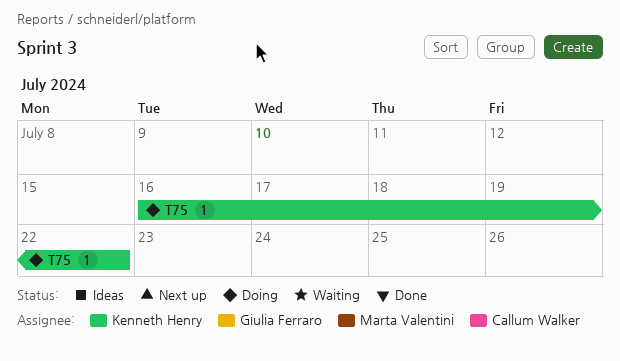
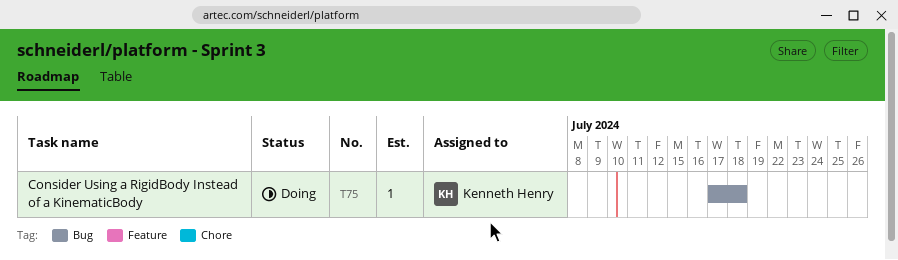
T75, start: Jul 16 -> Jul 17
T75, due: Jul 22 -> Jul 18

